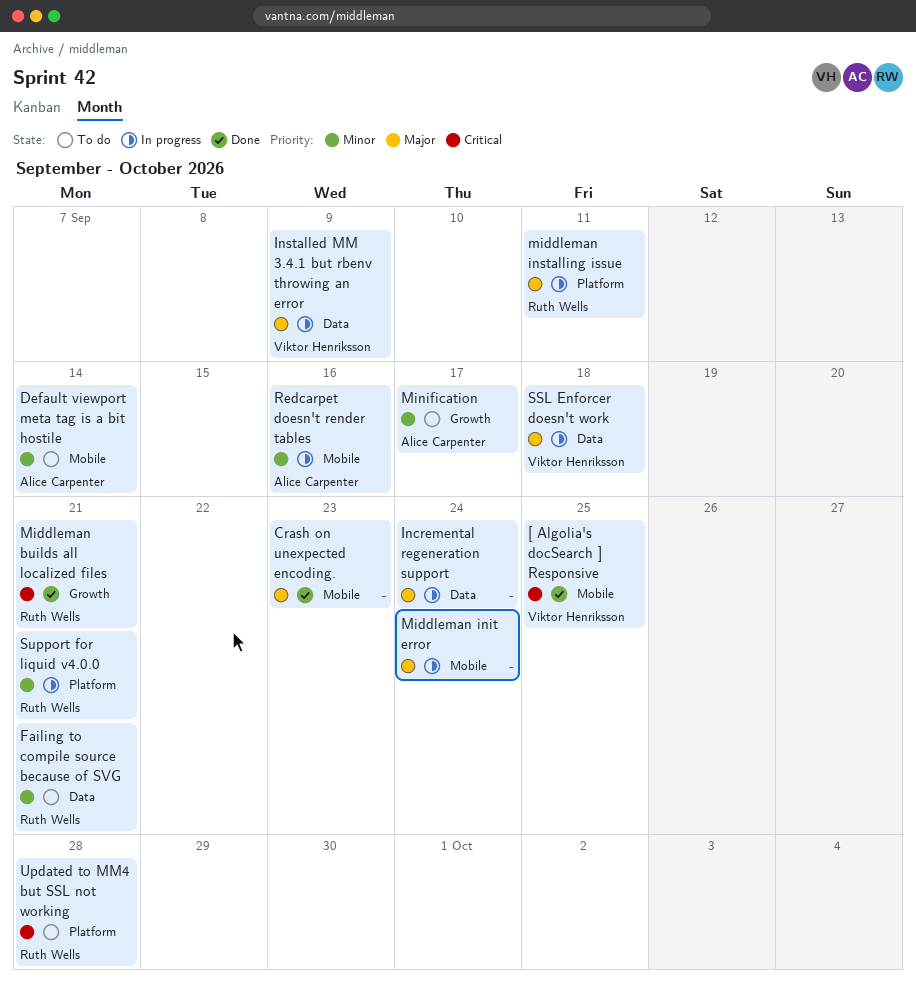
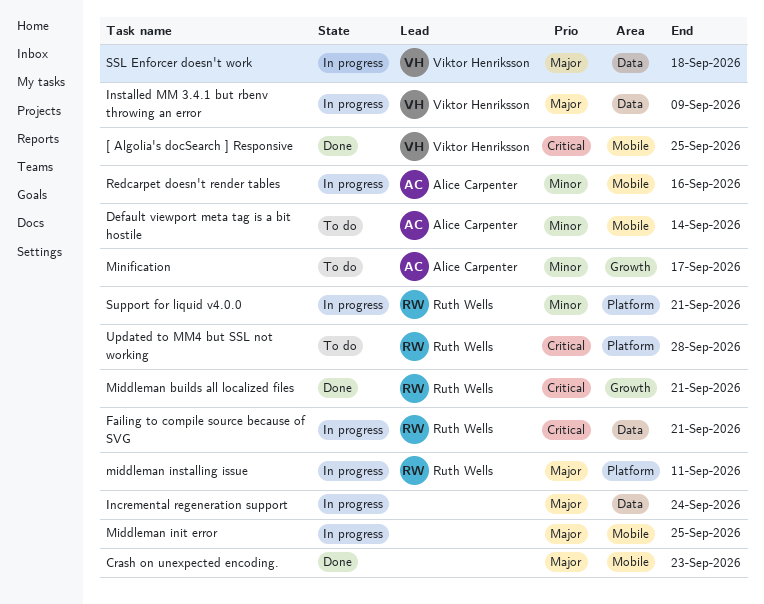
Failing to compile source because of SVG, status: To do -> In progress
Failing to compile source because of SVG, priority: Minor -> Critical
Middleman init error, due: Sep 24 -> Sep 25

